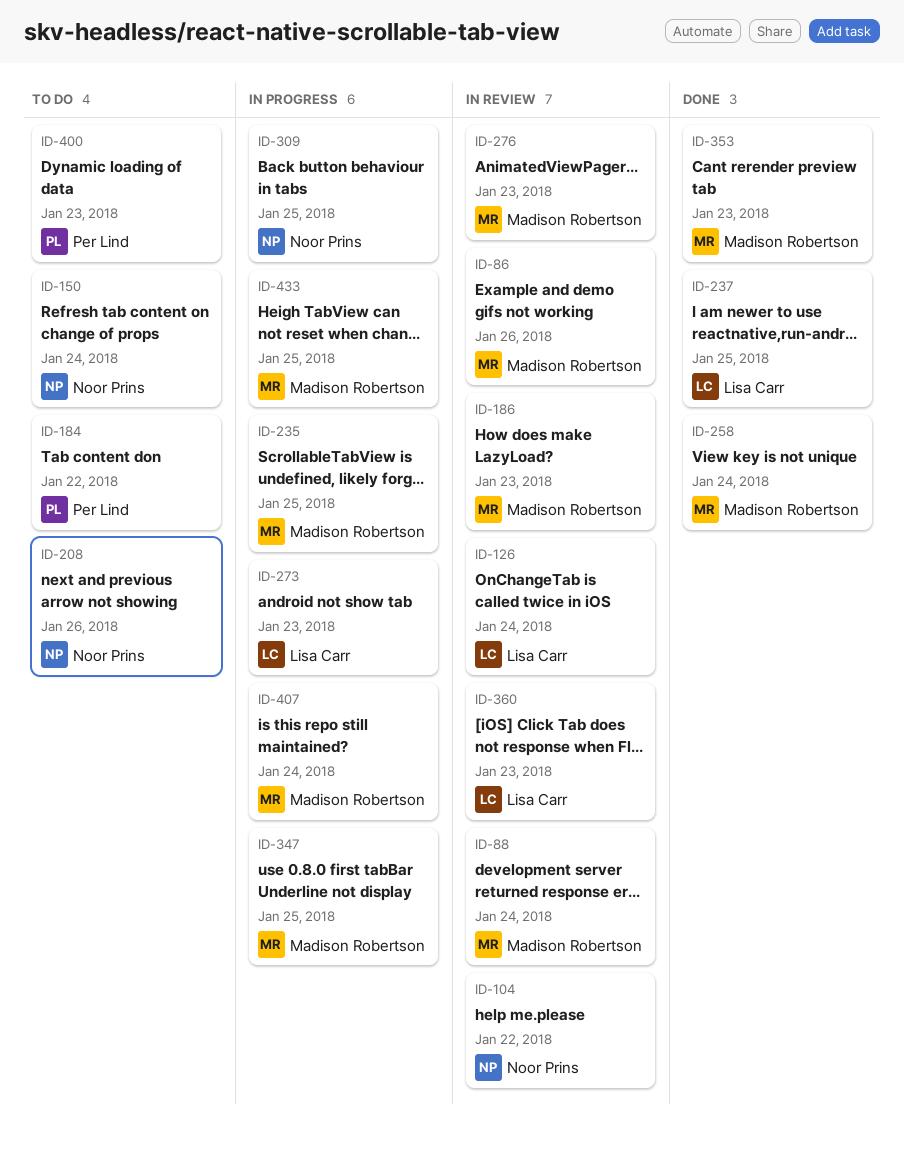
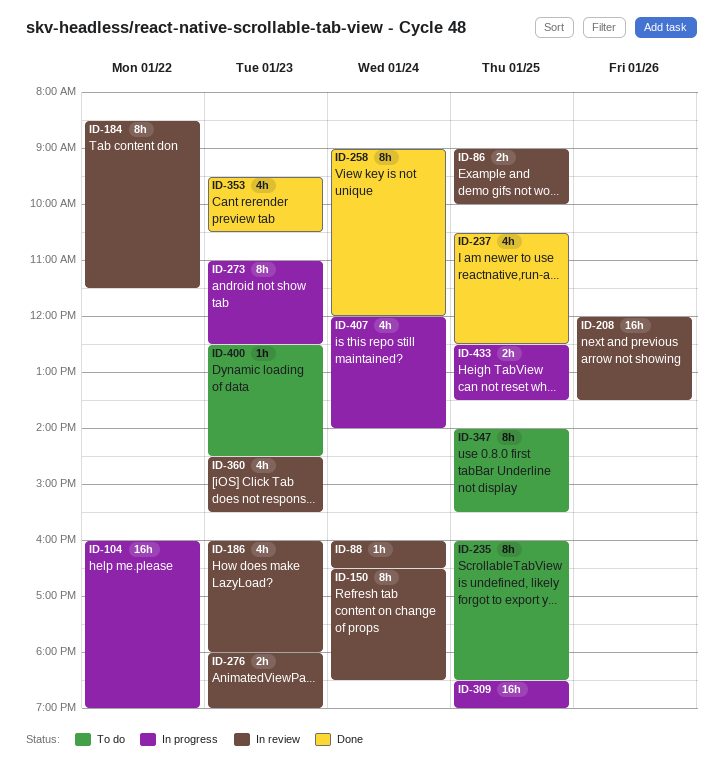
ID-86, day: Jan 26 -> Jan 25
ID-104, status: In review -> In progress
ID-126: present -> none
ID-150, status: To do -> In review
ID-184, status: To do -> In review
ID-208, status: To do -> In review
ID-235, status: In progress -> To do
ID-347, status: In progress -> To do

